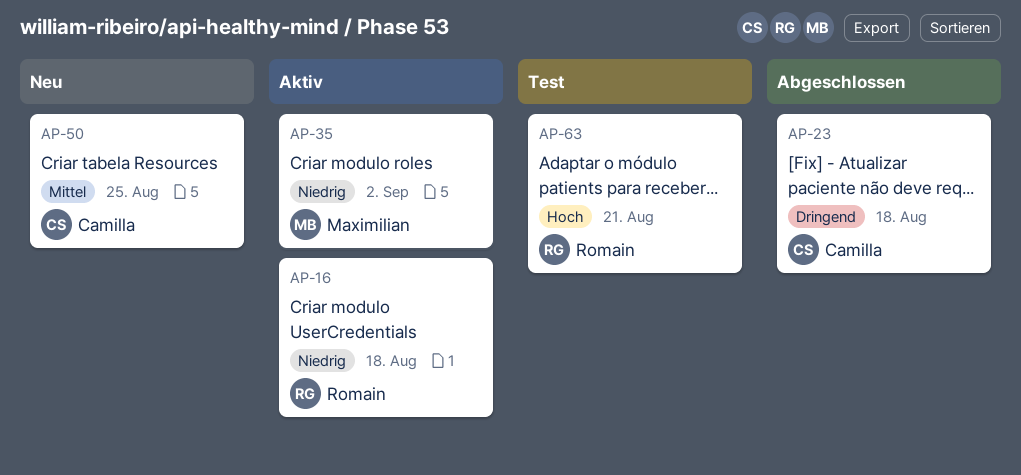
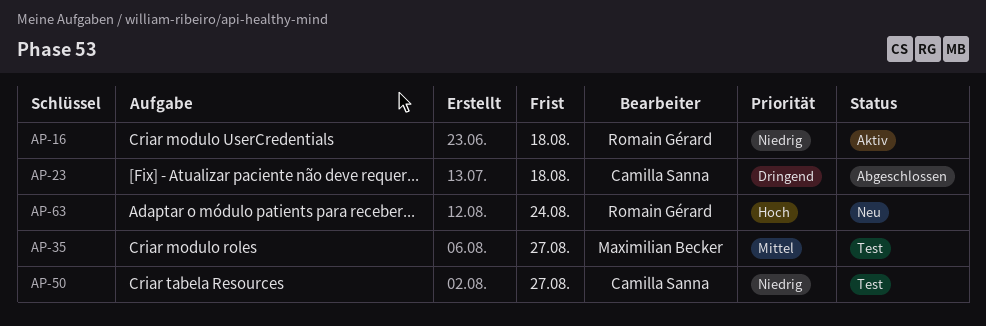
AP-35, status: Aktiv -> Test
AP-35, priority: Niedrig -> Mittel
AP-35, due: Sep 2 -> Aug 27
AP-50, status: Neu -> Test
AP-50, priority: Mittel -> Niedrig
AP-50, due: Aug 25 -> Aug 27
AP-63, status: Test -> Neu
AP-63, due: Aug 21 -> Aug 24

